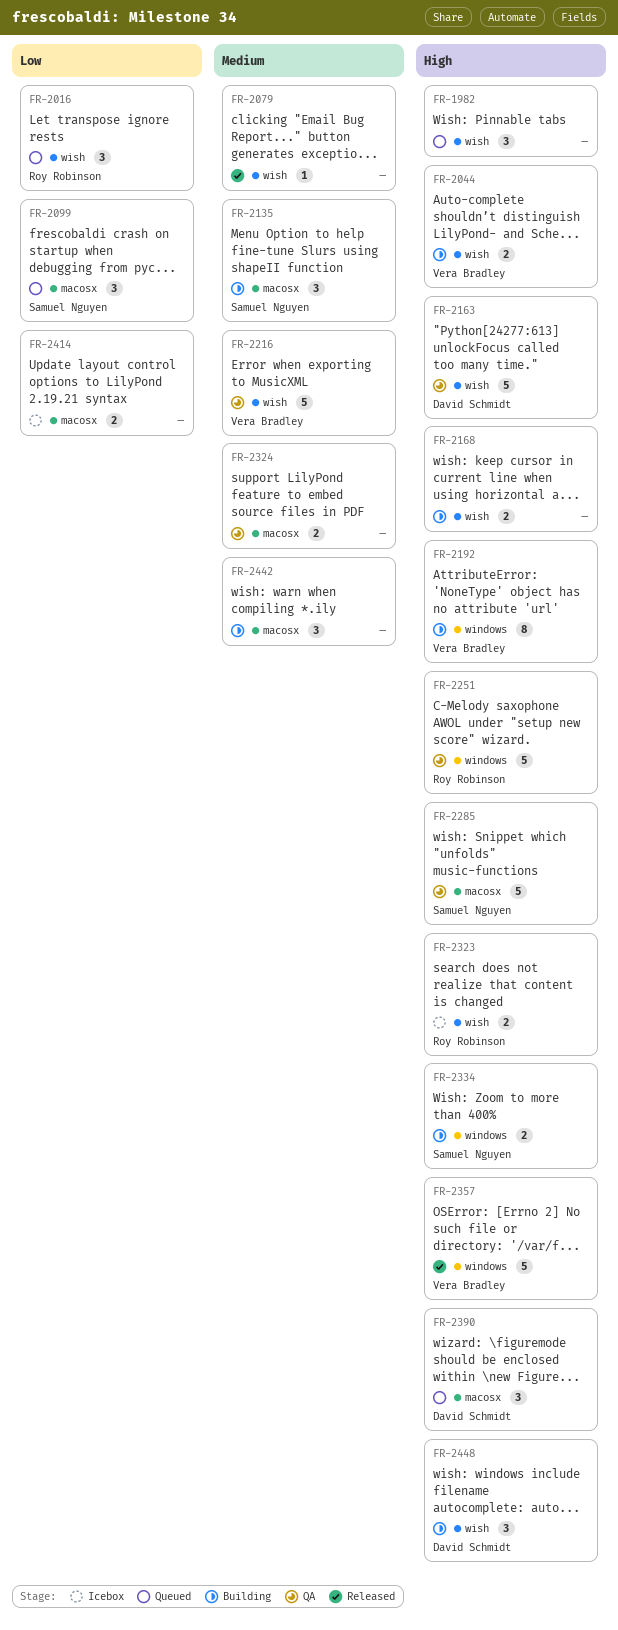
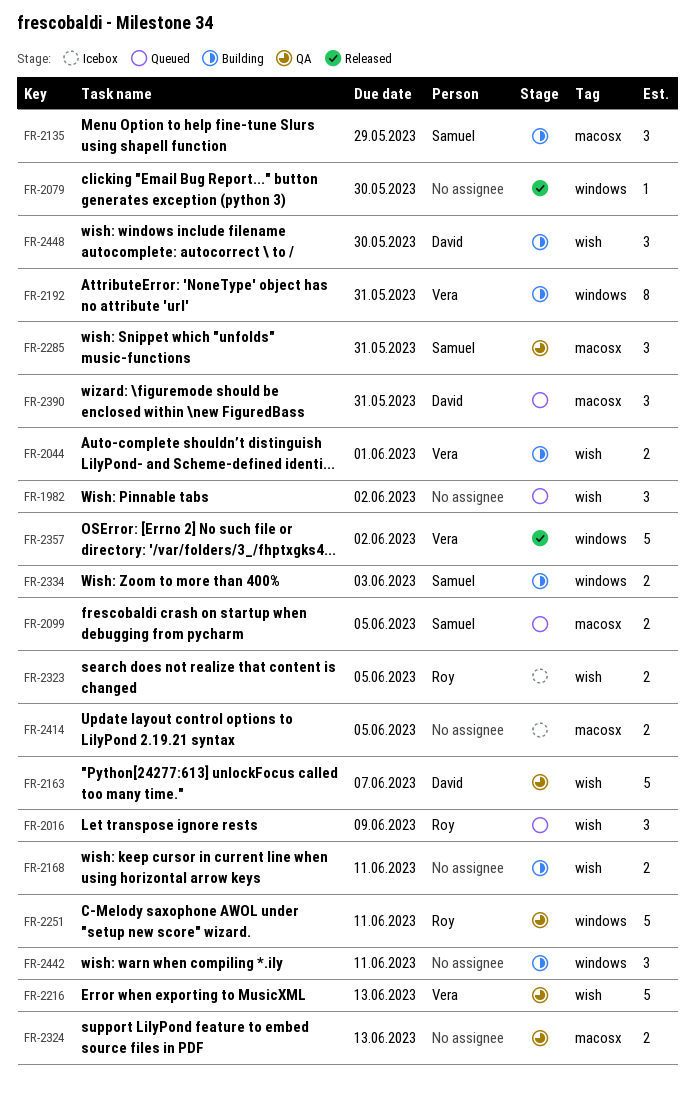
FR-2079, label: wish -> windows
FR-2099, estimate: 3 -> 2
FR-2285, estimate: 5 -> 3
FR-2442, label: macosx -> windows

